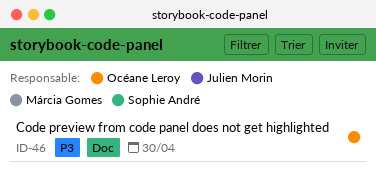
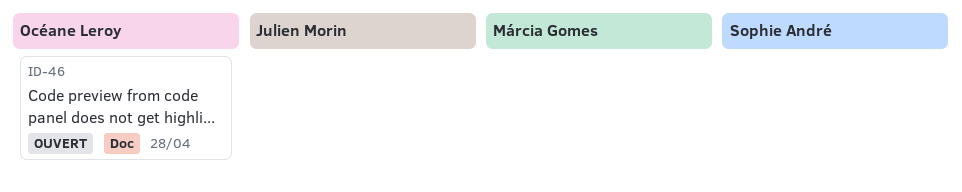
ID-46, due: Apr 30 -> Apr 28

